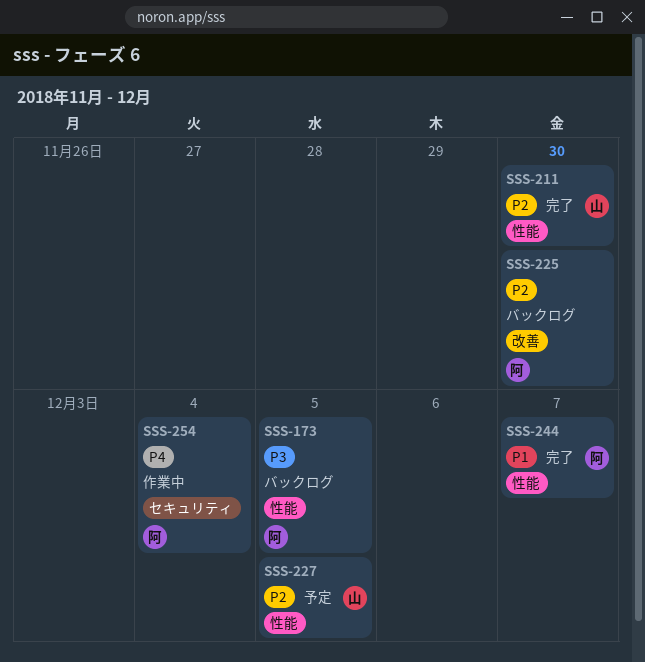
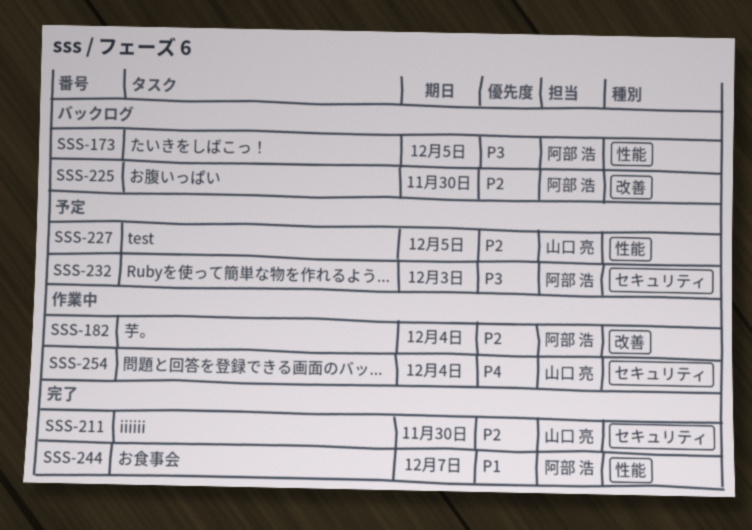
SSS-182: none -> present
SSS-211, label: 性能 -> セキュリティ
SSS-232: none -> present
SSS-254, owner: 阿部 浩 -> 山口 亮

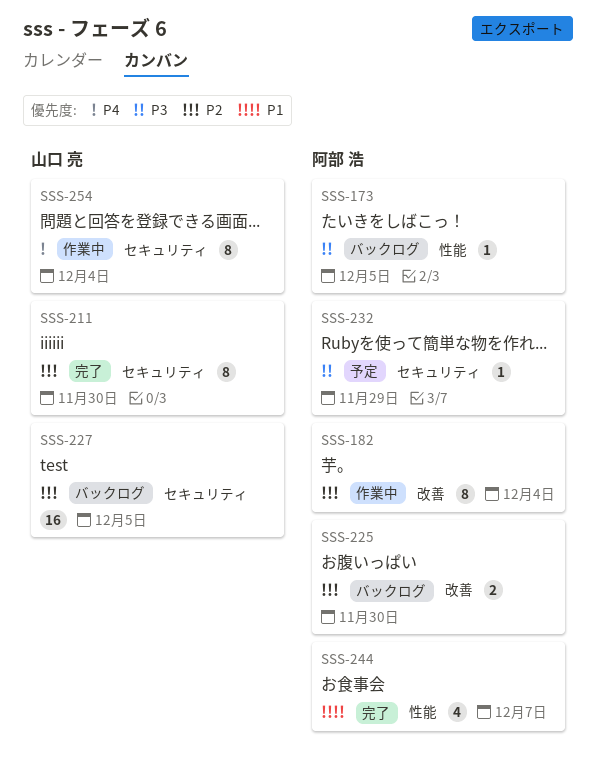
SSS-227, status: 予定 -> バックログ
SSS-227, label: 性能 -> セキュリティ
SSS-232, due: Dec 3 -> Nov 29

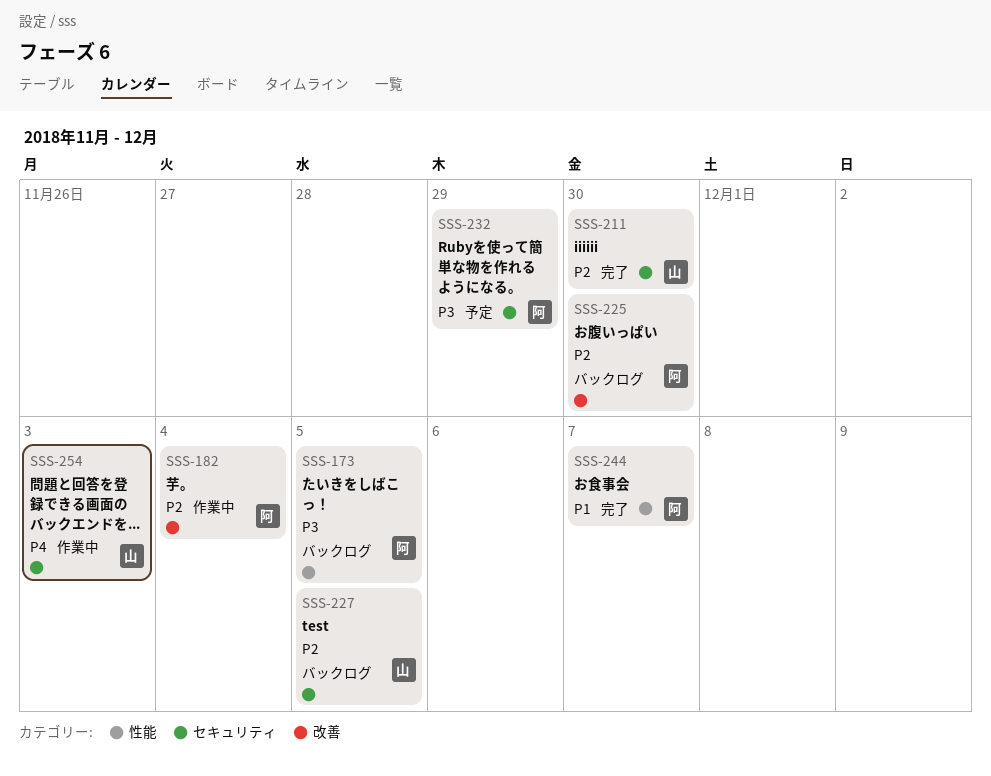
SSS-254, due: Dec 4 -> Dec 3

